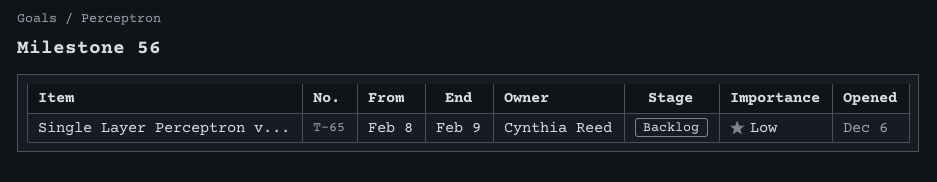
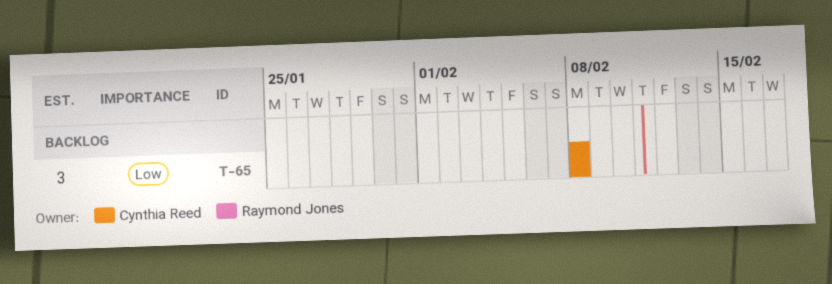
T-65, due: Feb 9 -> Feb 8

